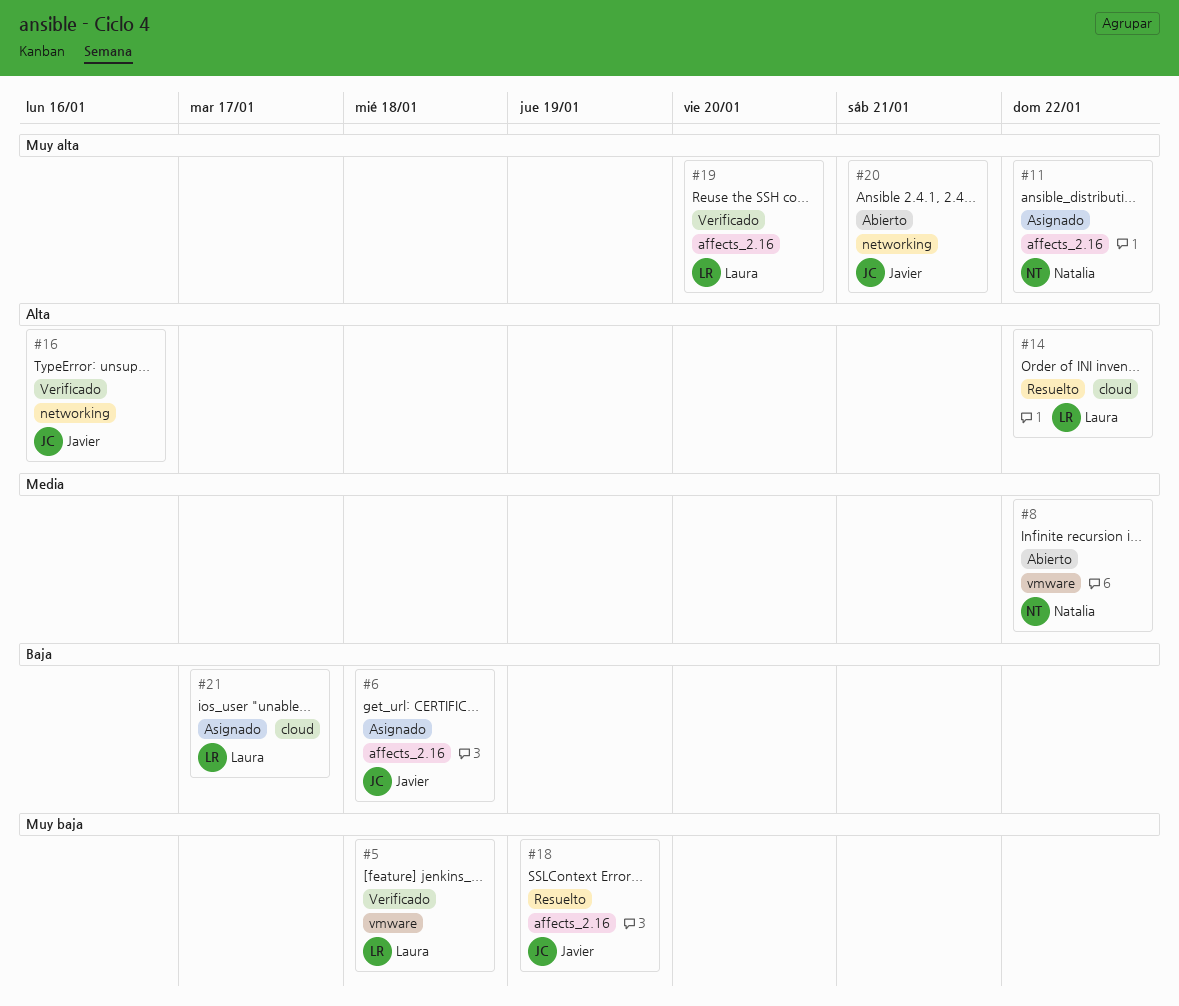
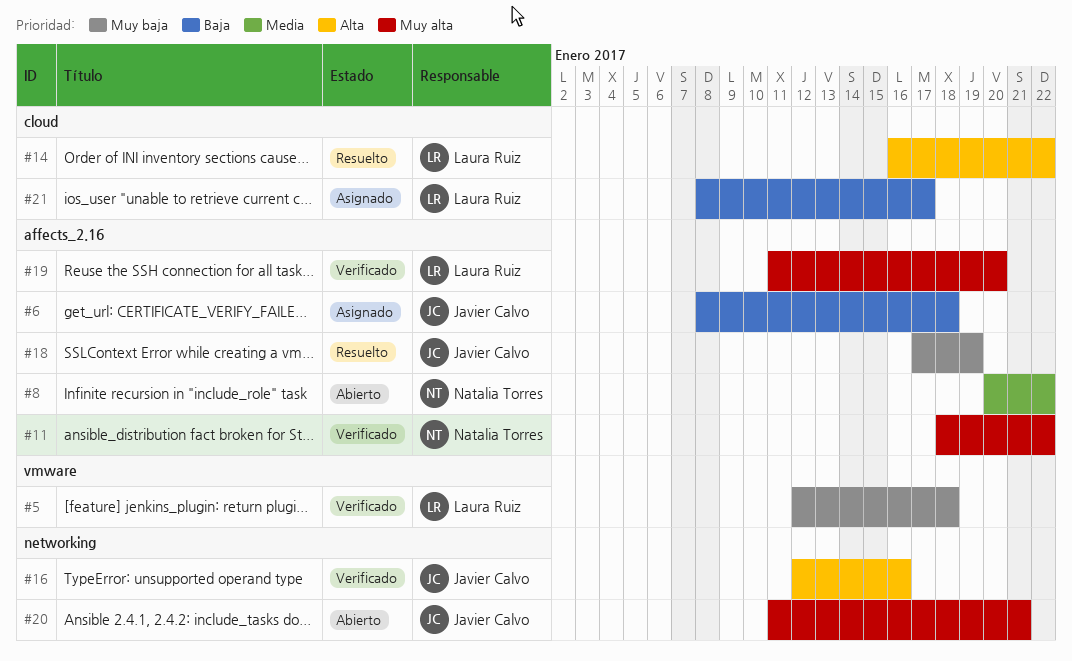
#8, label: vmware -> affects_2.16
#11, status: Asignado -> Verificado

